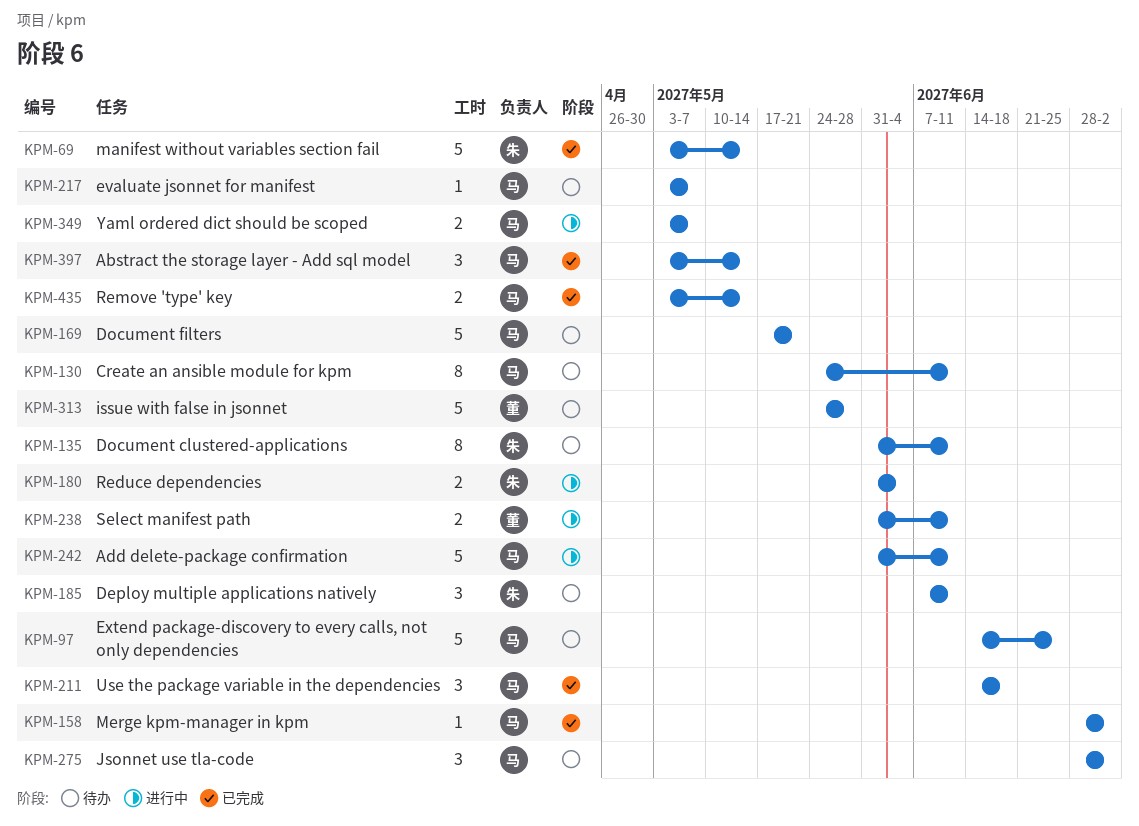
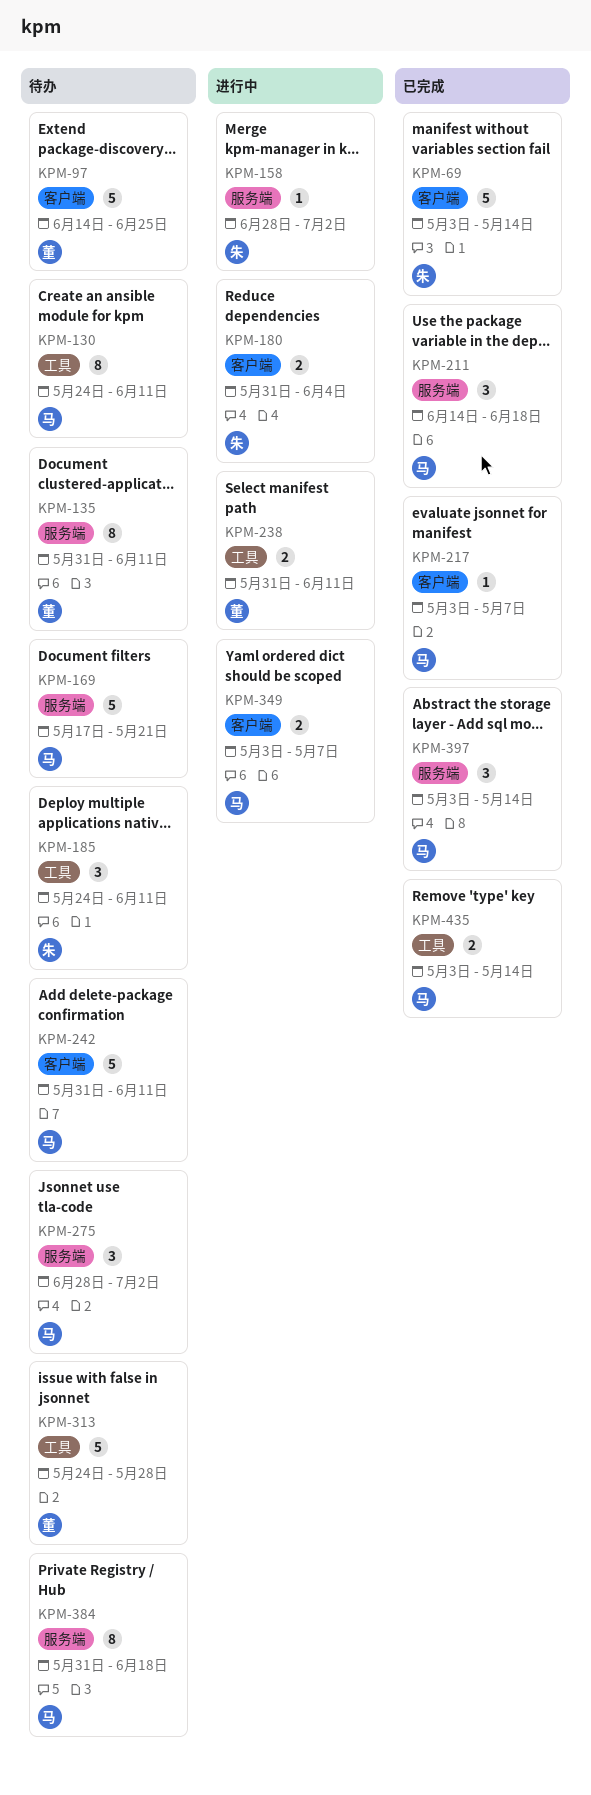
KPM-97, owner: 马 -> 董
KPM-135, owner: 朱 -> 董
KPM-158, status: 已完成 -> 进行中
KPM-158, owner: 马 -> 朱
KPM-185, start: Jun 7 -> May 24
KPM-217, status: 待办 -> 已完成
KPM-242, status: 进行中 -> 待办
KPM-384: none -> present

